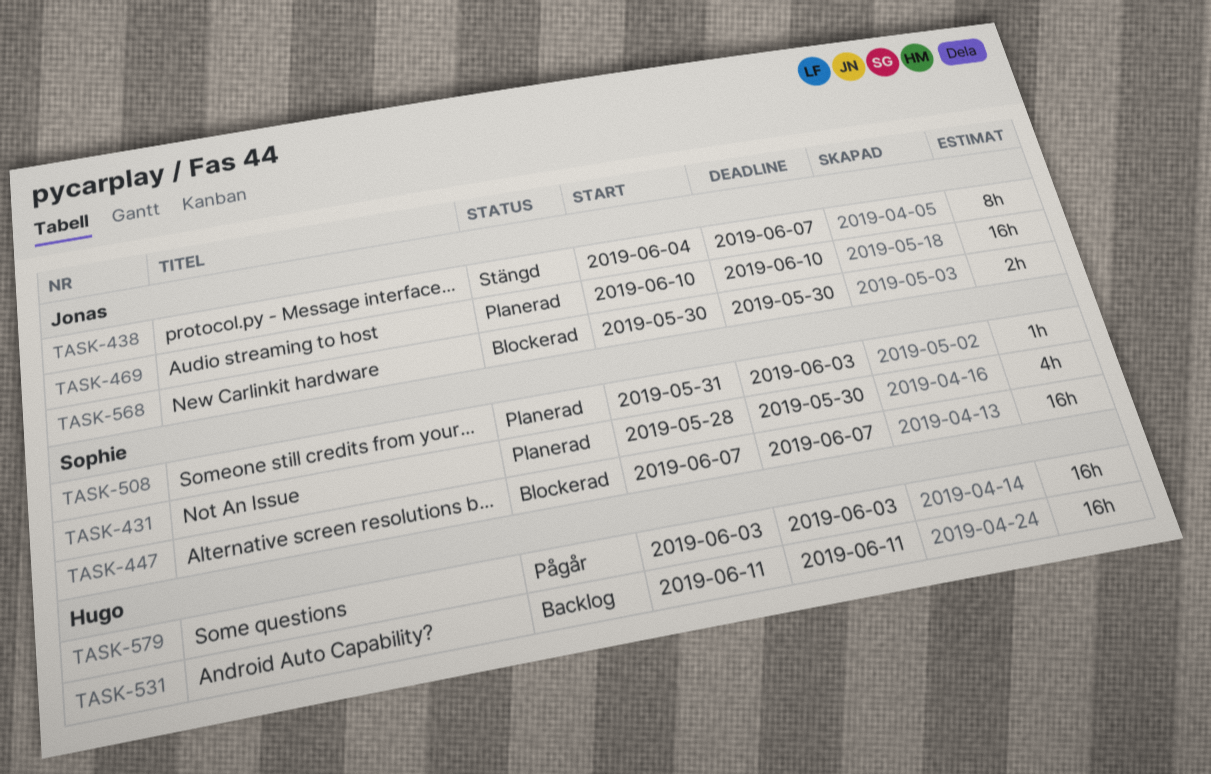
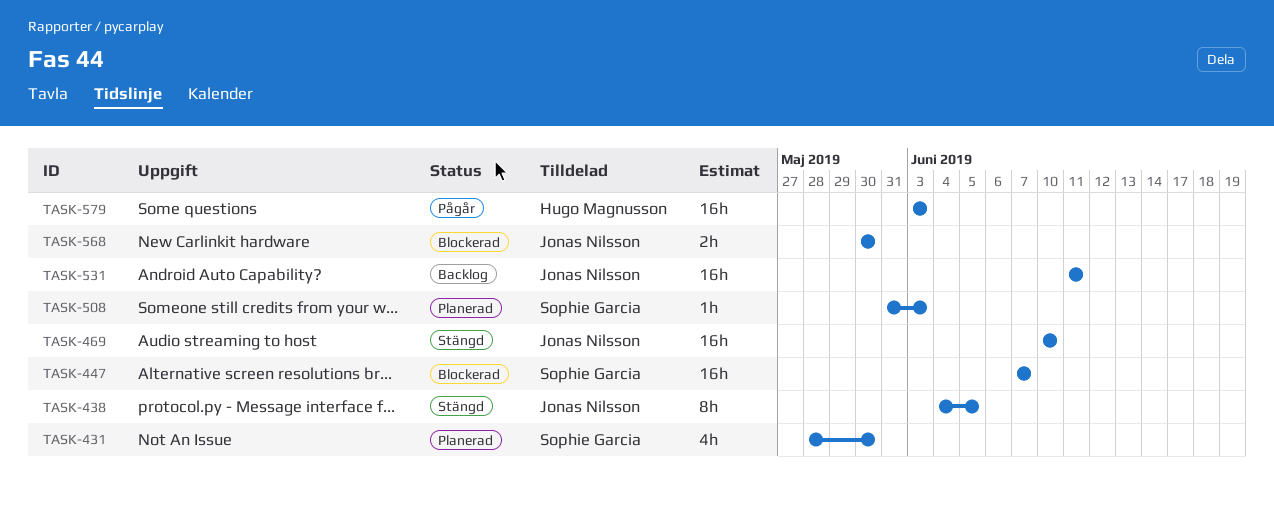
TASK-438, due: Jun 7 -> Jun 5
TASK-469, status: Planerad -> Stängd
TASK-531, owner: Hugo Magnusson -> Jonas Nilsson

